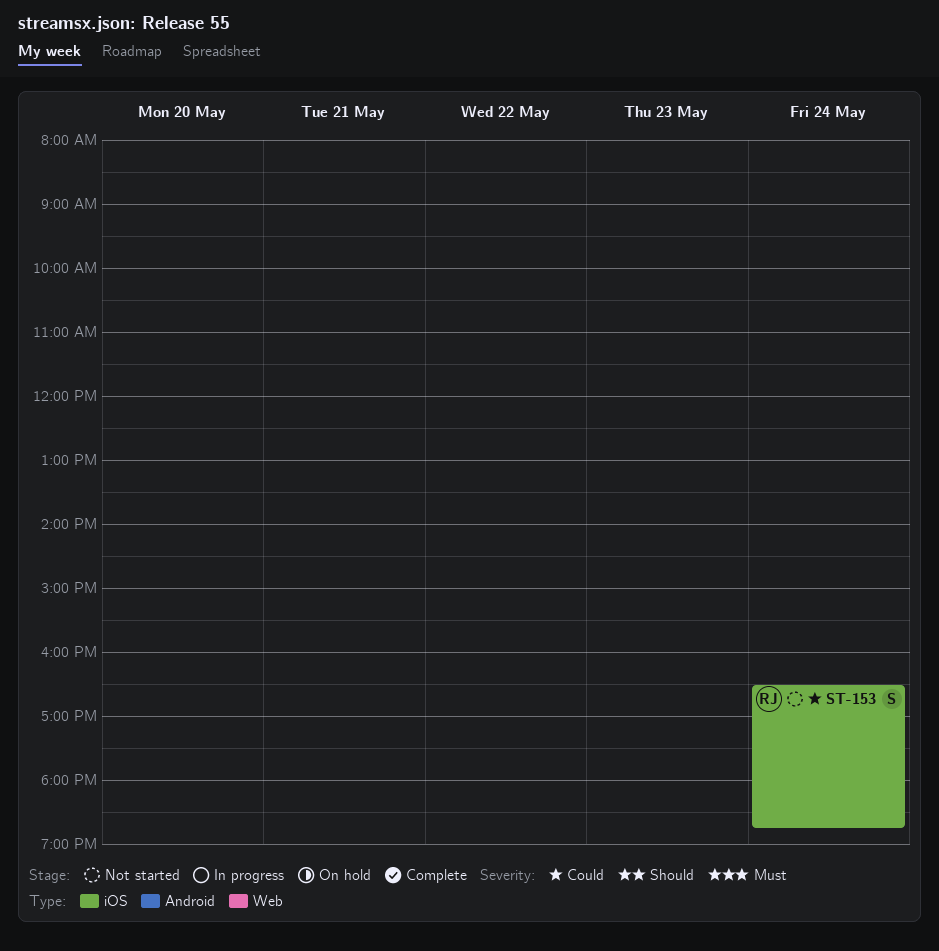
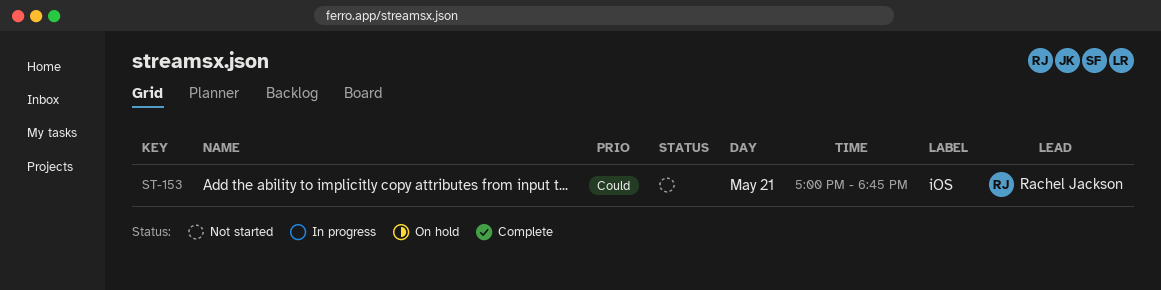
ST-153, day: May 24 -> May 21
ST-153, begins: 16:30 -> 17:00

